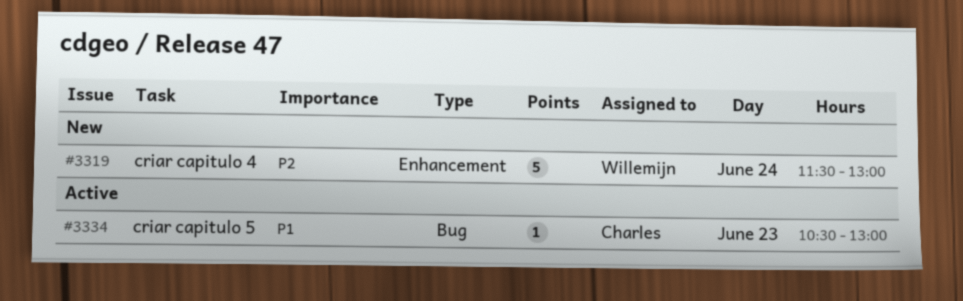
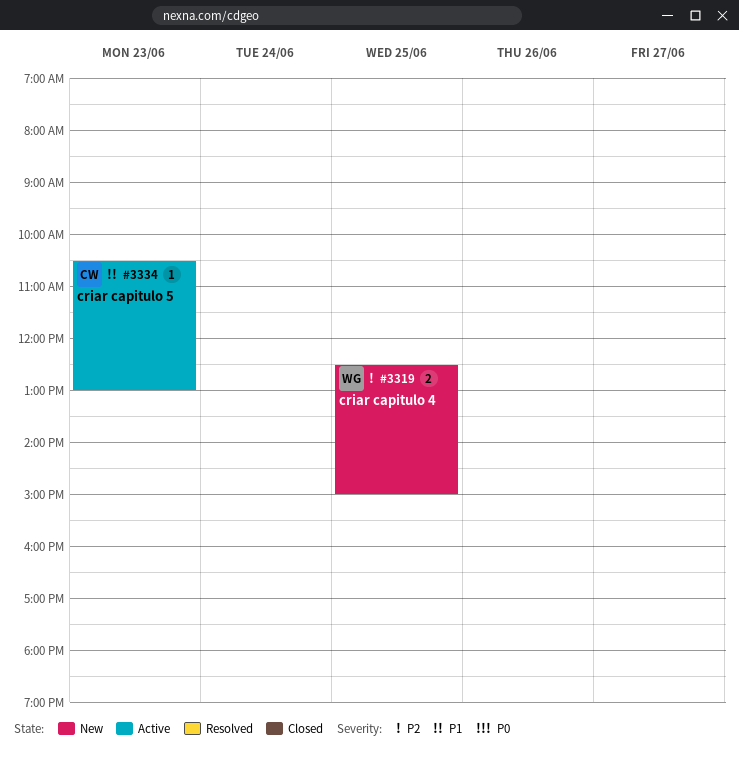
#3319, estimate: 5 -> 2
#3319, day: Jun 24 -> Jun 25
#3319, begins: 11:30 -> 12:30
#3319, ends: 13:00 -> 15:00

